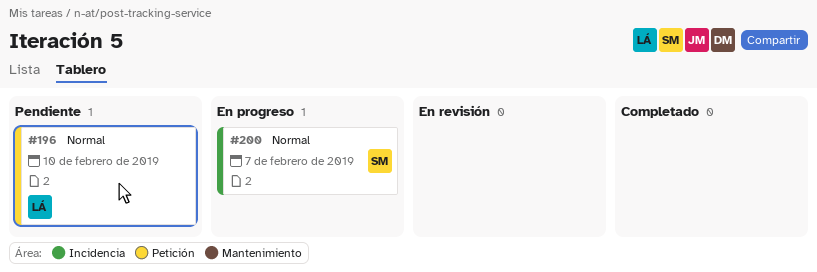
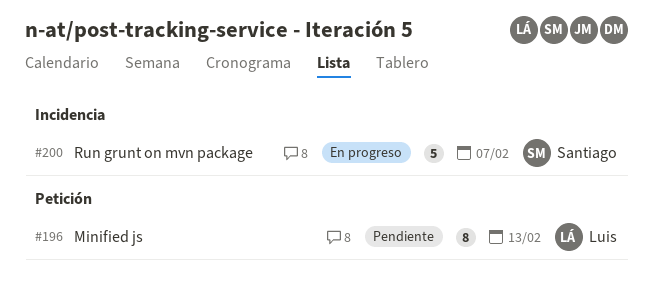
#196, due: Feb 10 -> Feb 13

